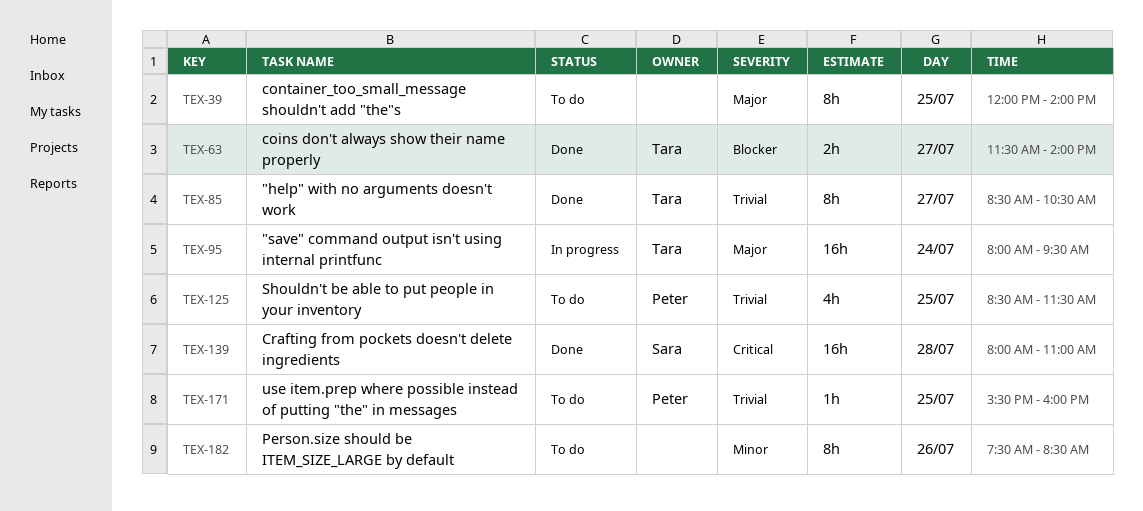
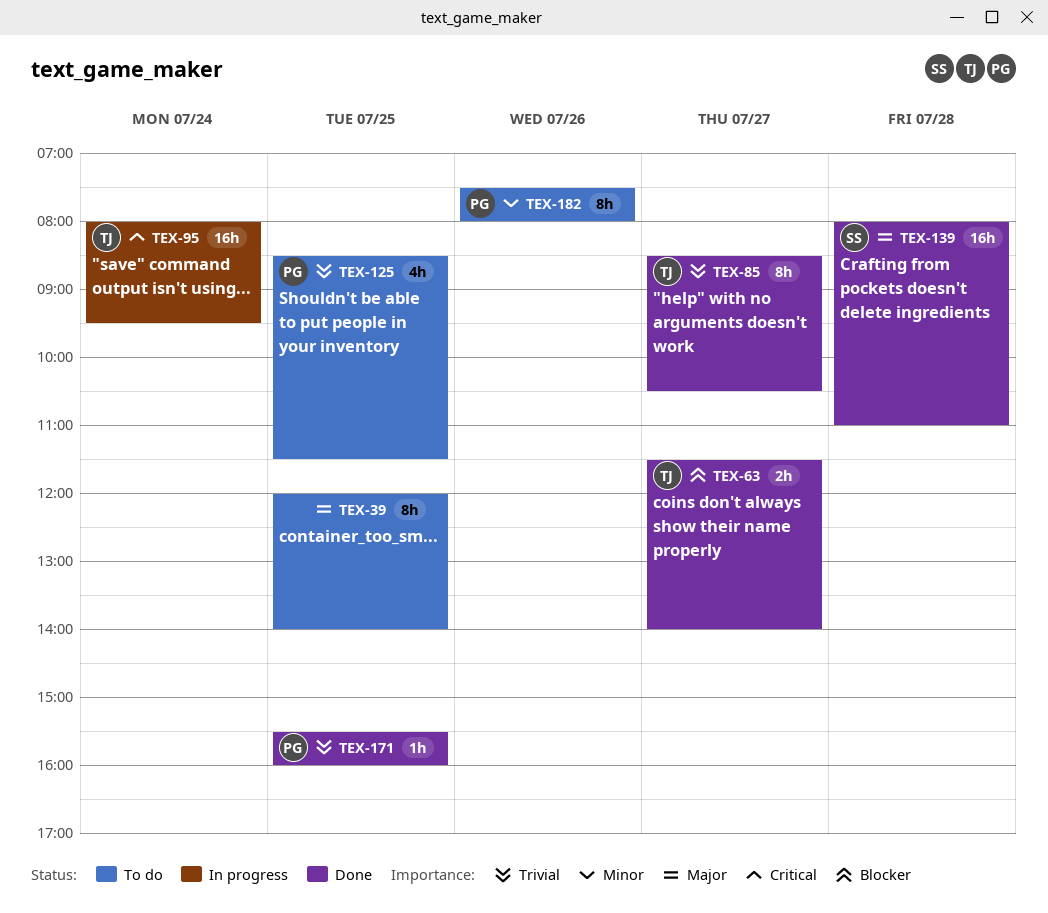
TEX-95, priority: Major -> Critical
TEX-139, priority: Critical -> Major
TEX-171, status: To do -> Done
TEX-182, owner: none -> Peter
TEX-182, ends: 08:30 -> 08:00

